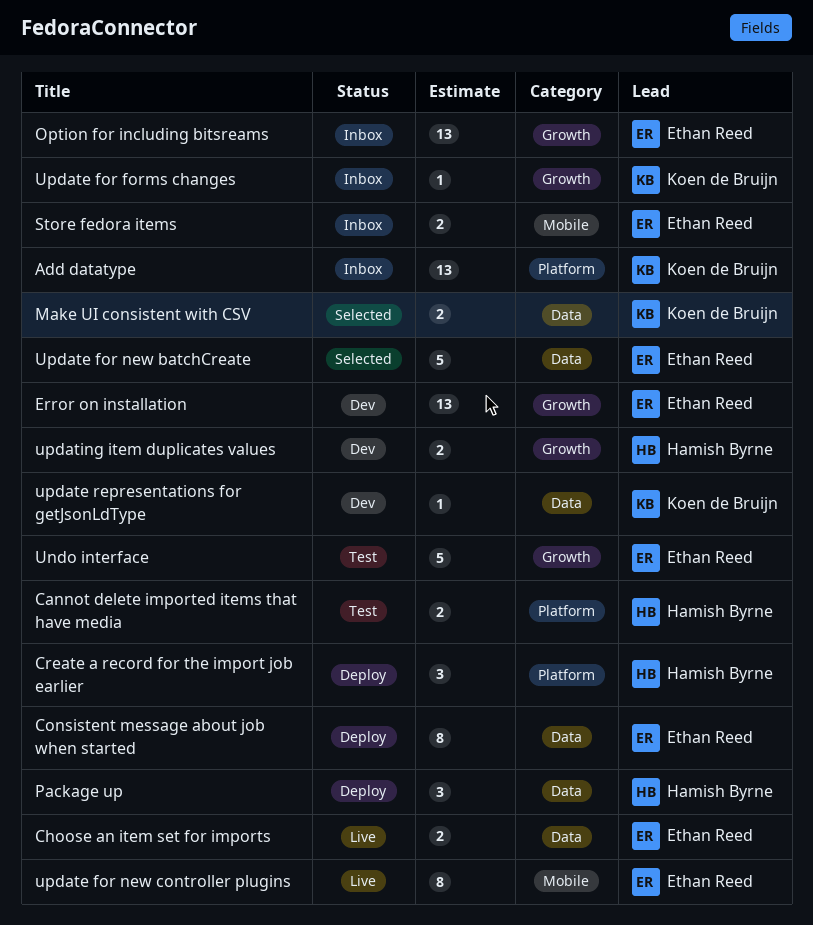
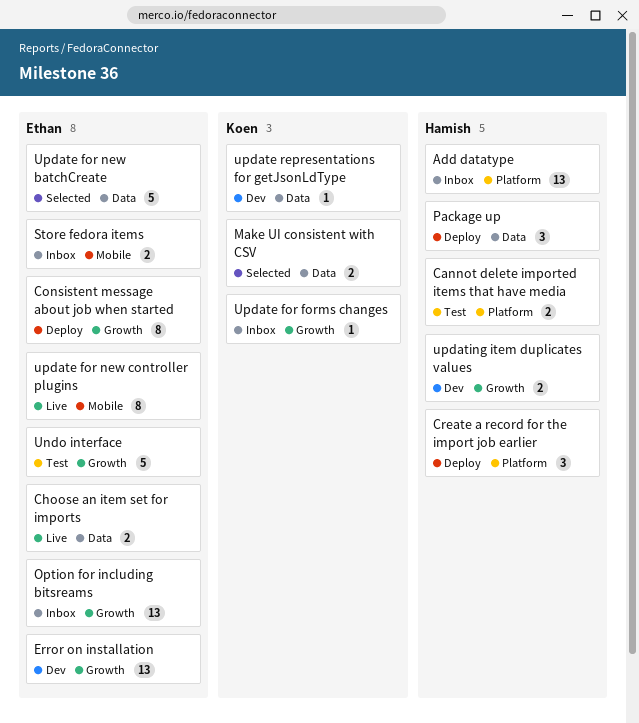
Add datatype, owner: Koen de Bruijn -> Hamish Byrne
Consistent message about job when started, label: Data -> Growth

